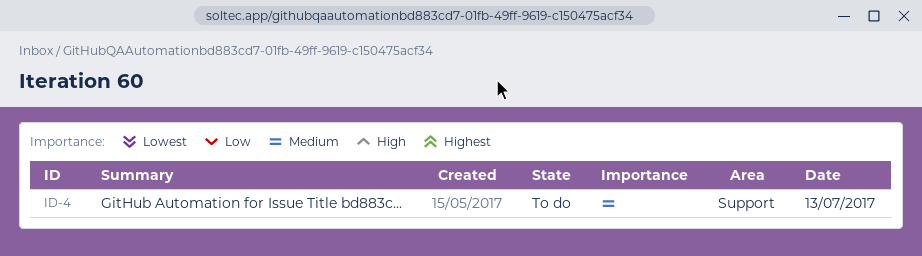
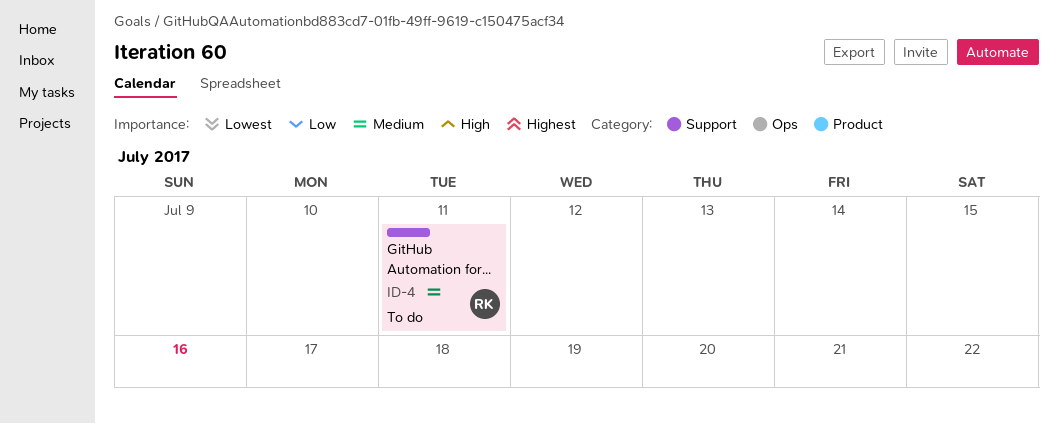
ID-4, day: Jul 13 -> Jul 11

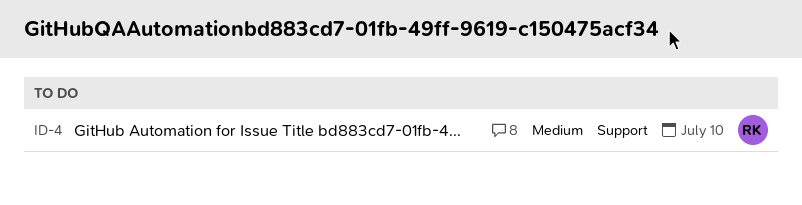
ID-4, day: Jul 11 -> Jul 10

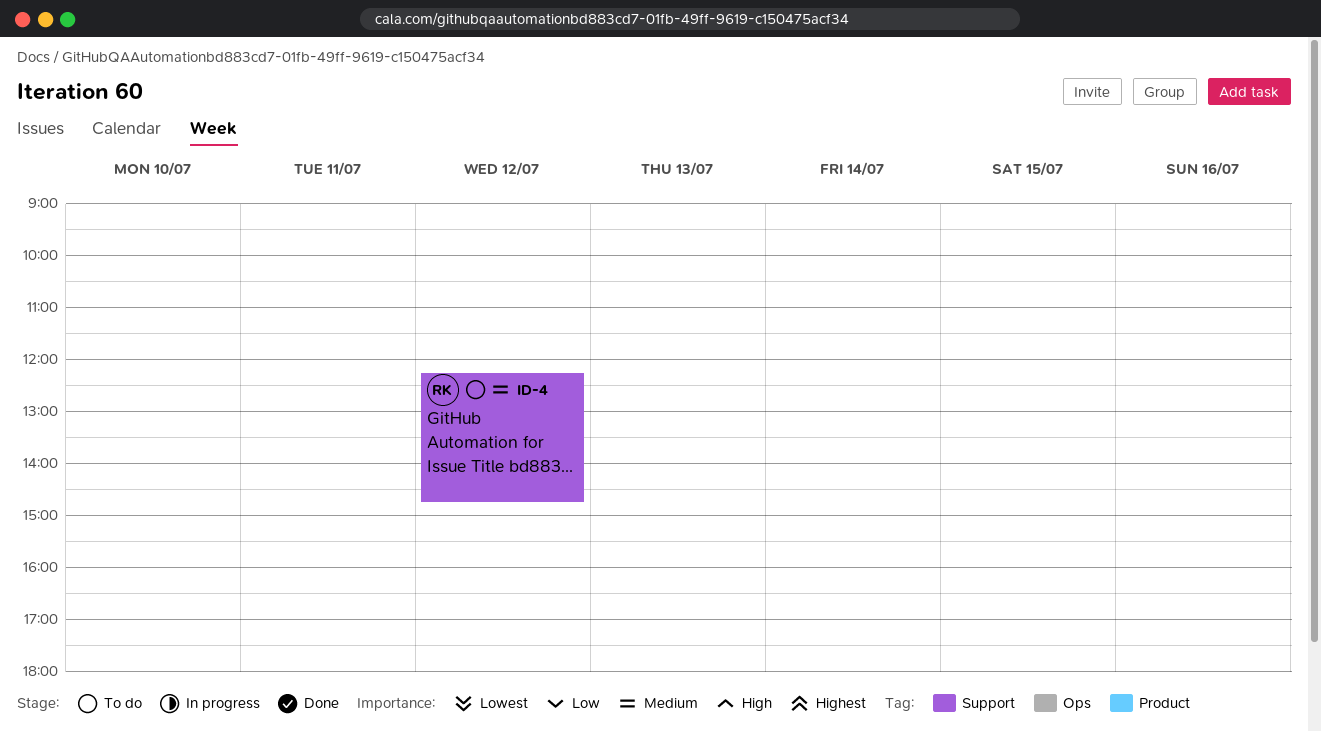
ID-4, day: Jul 10 -> Jul 12

